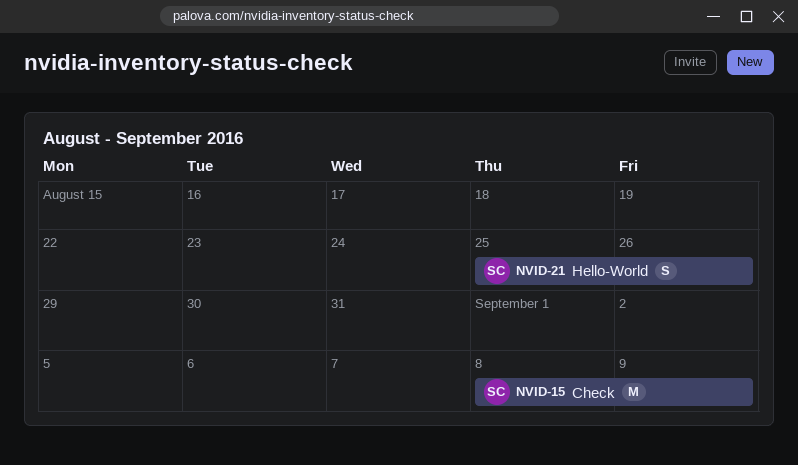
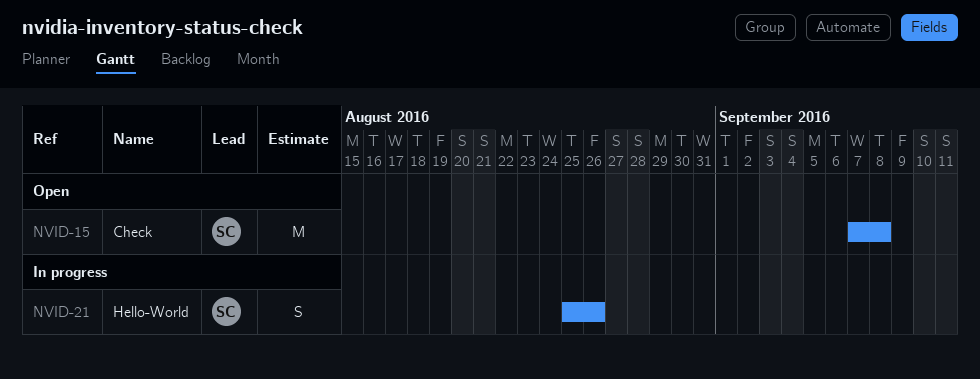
NVID-15, start: Sep 8 -> Sep 7
NVID-15, due: Sep 9 -> Sep 8

